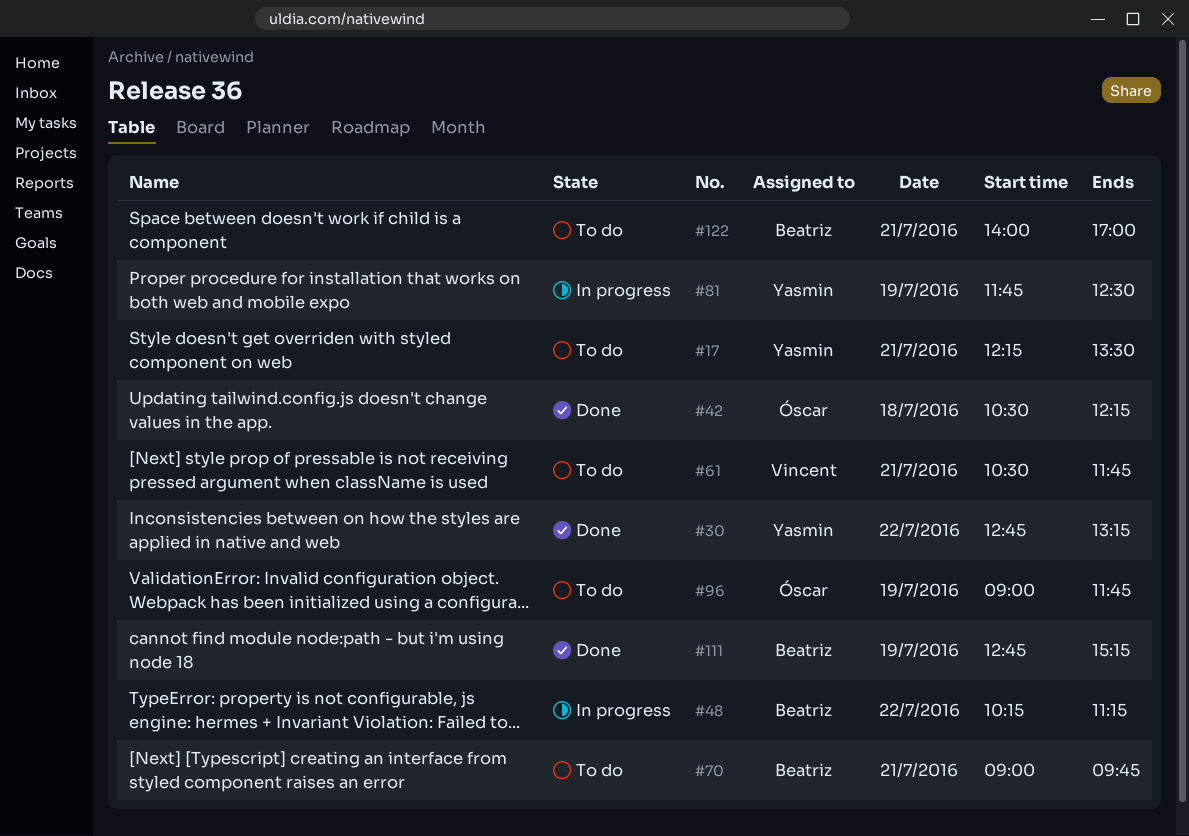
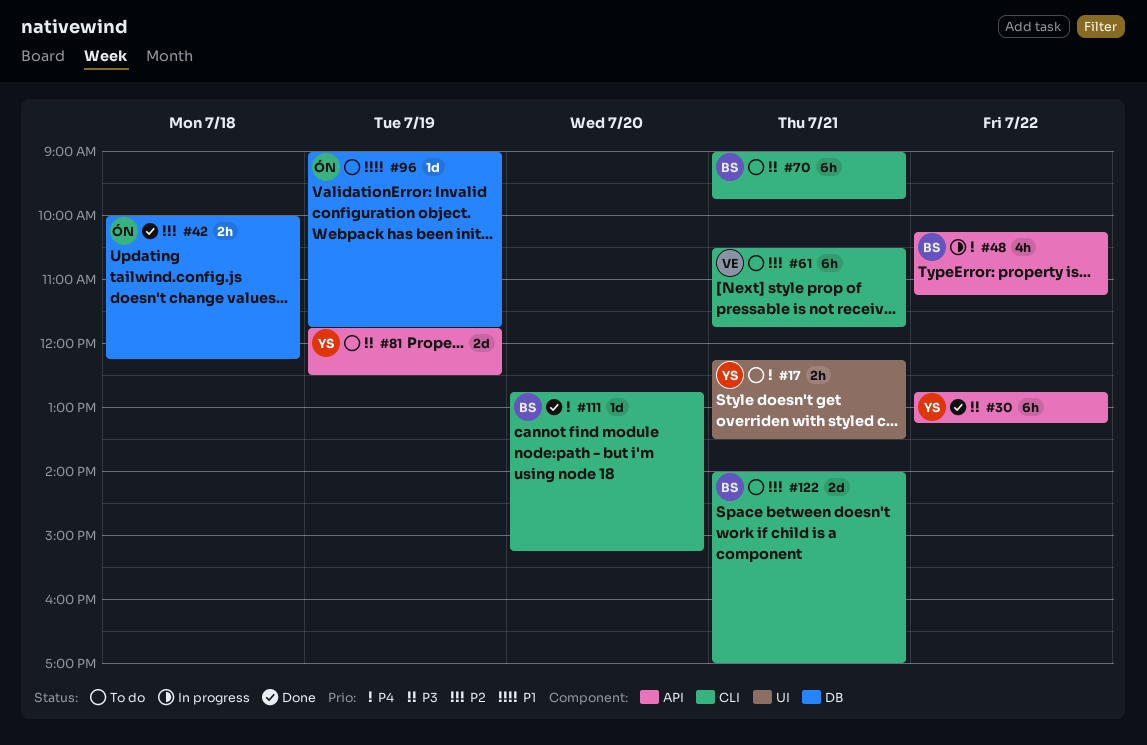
#42, begins: 10:30 -> 10:00
#81, status: In progress -> To do
#111, day: Jul 19 -> Jul 20

